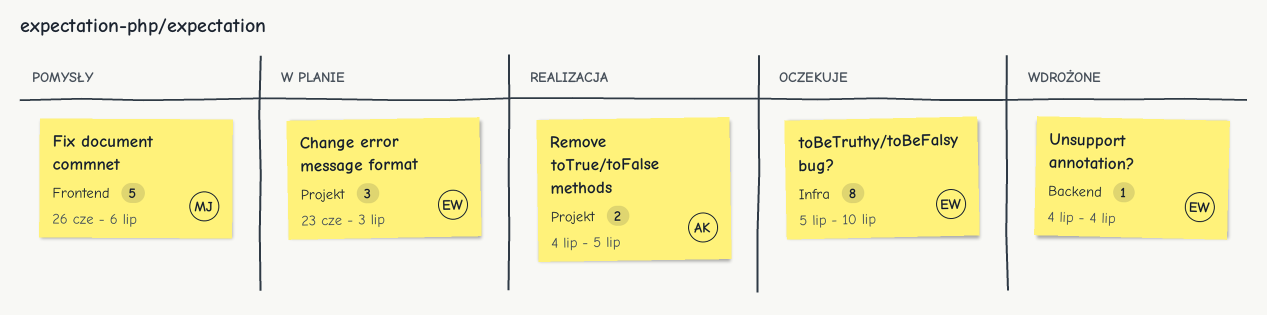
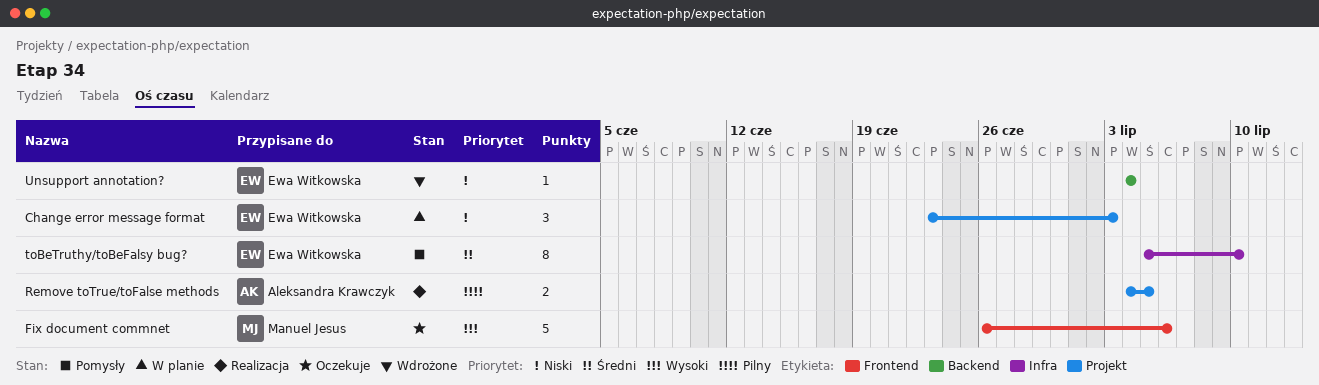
Fix document commnet, status: Pomysły -> Oczekuje
toBeTruthy/toBeFalsy bug?, status: Oczekuje -> Pomysły

